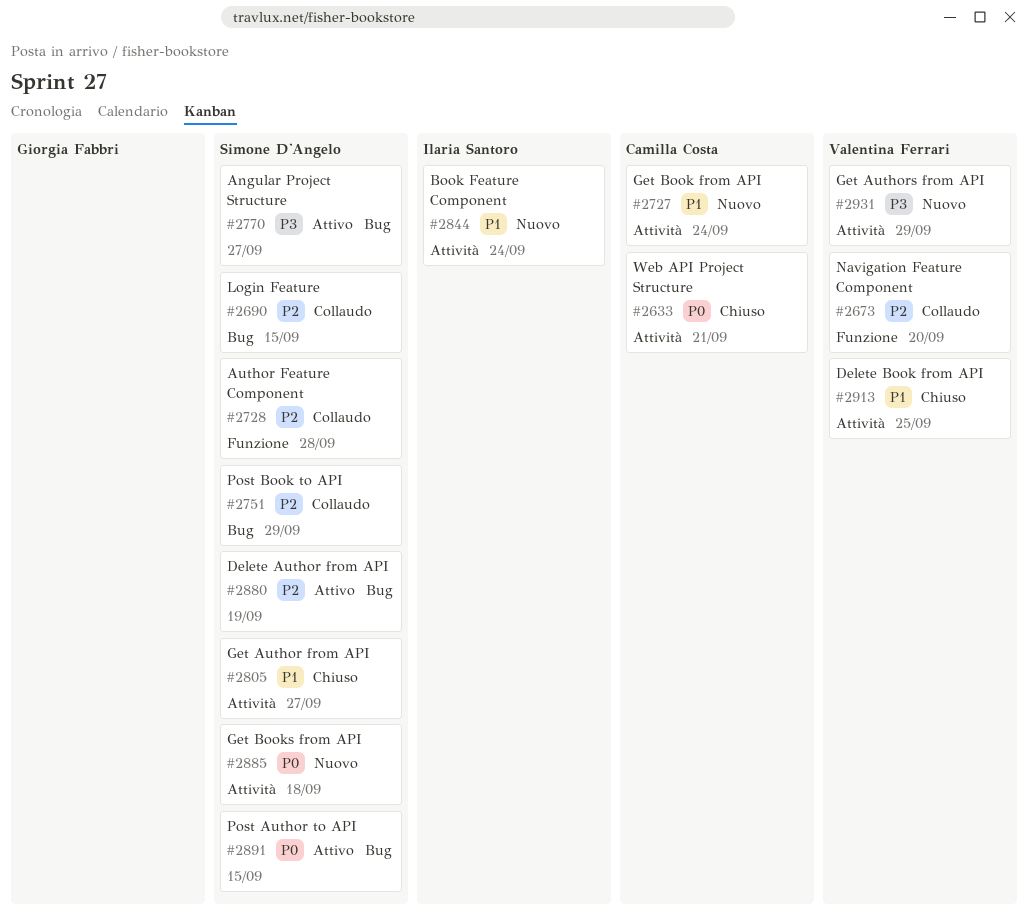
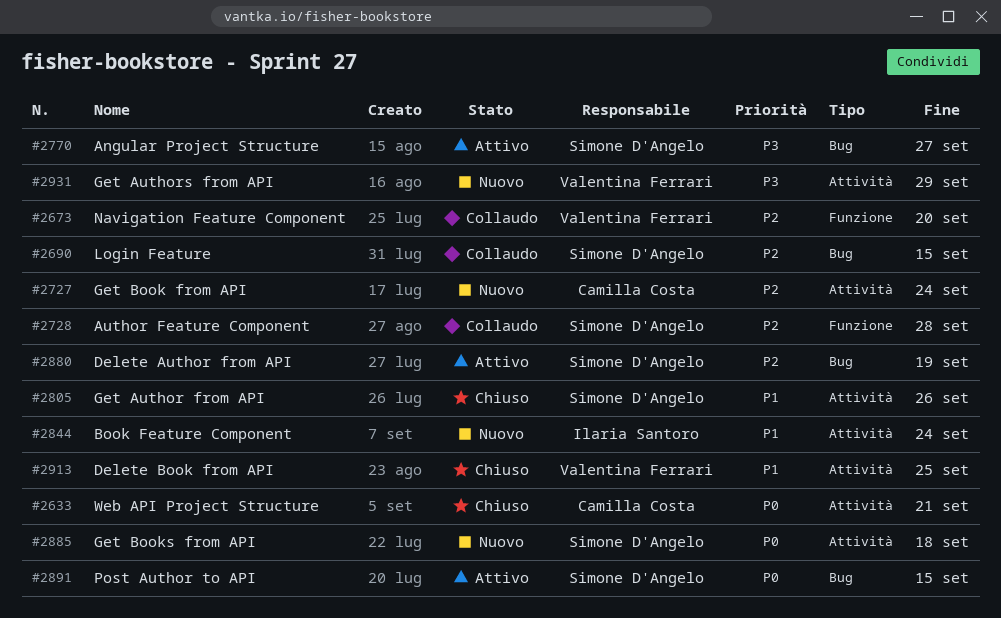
#2727, priority: P1 -> P2
#2751: present -> none
#2805, due: Sep 27 -> Sep 26

